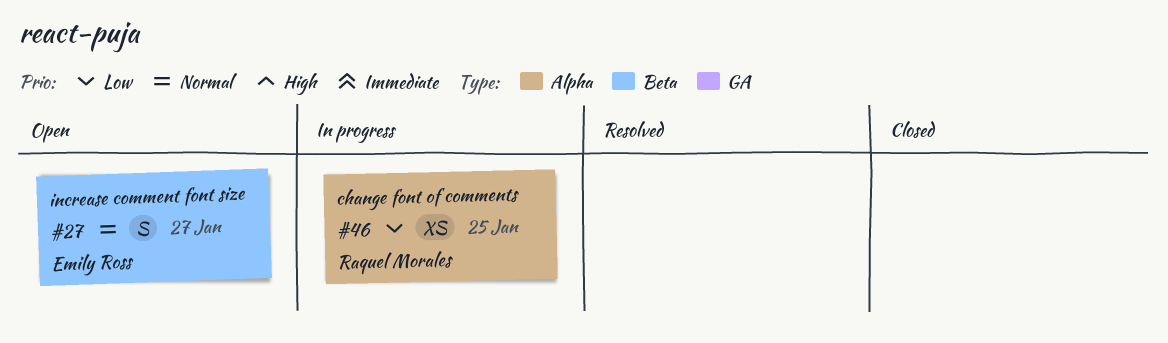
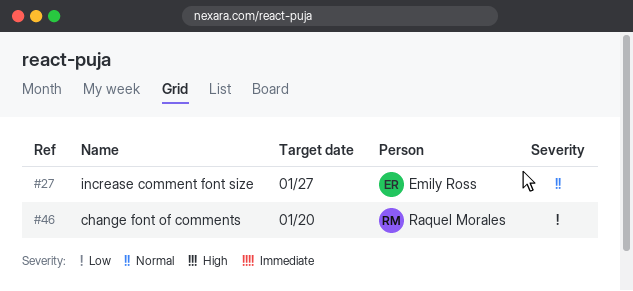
#46, due: Jan 25 -> Jan 20

